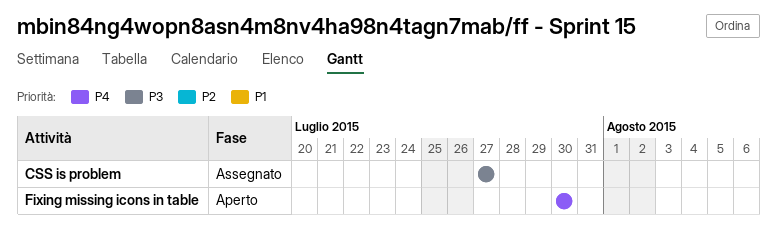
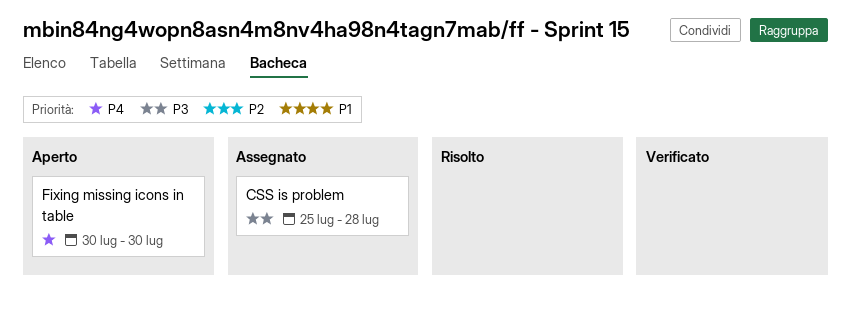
CSS is problem, start: Jul 27 -> Jul 25
CSS is problem, due: Jul 27 -> Jul 28

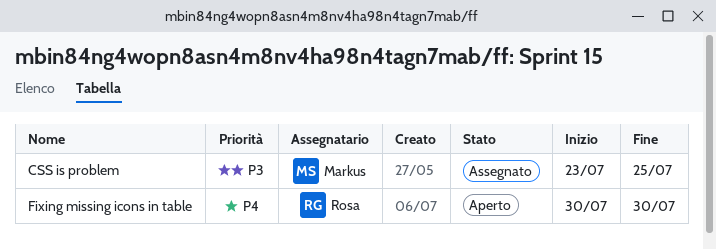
CSS is problem, start: Jul 25 -> Jul 23
CSS is problem, due: Jul 28 -> Jul 25

